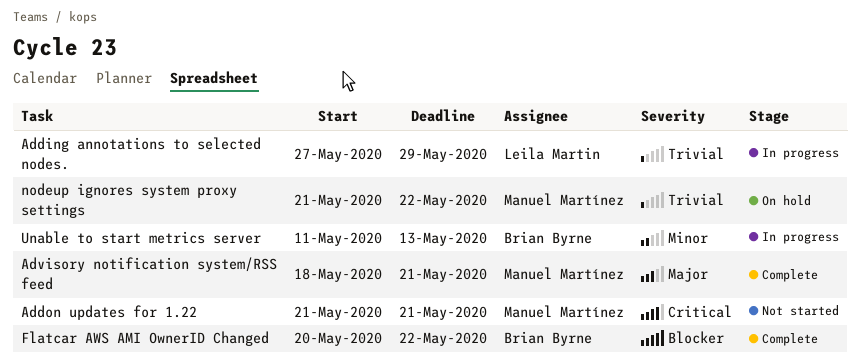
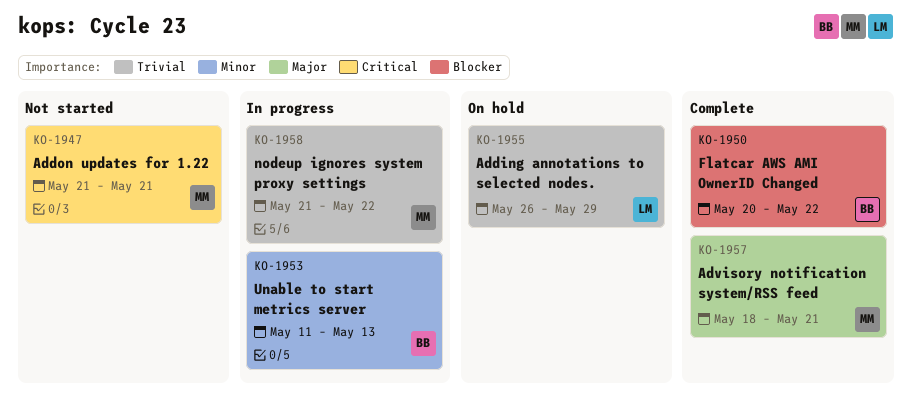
Adding annotations to selected nodes., status: In progress -> On hold
Adding annotations to selected nodes., start: May 27 -> May 26
nodeup ignores system proxy settings, status: On hold -> In progress

